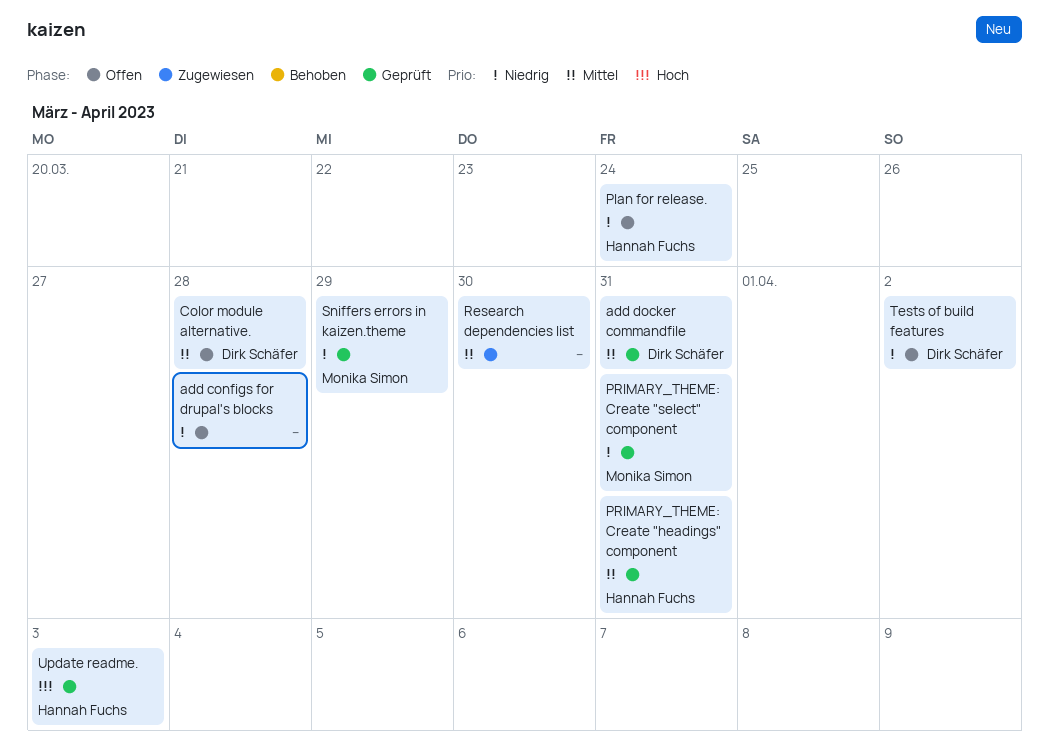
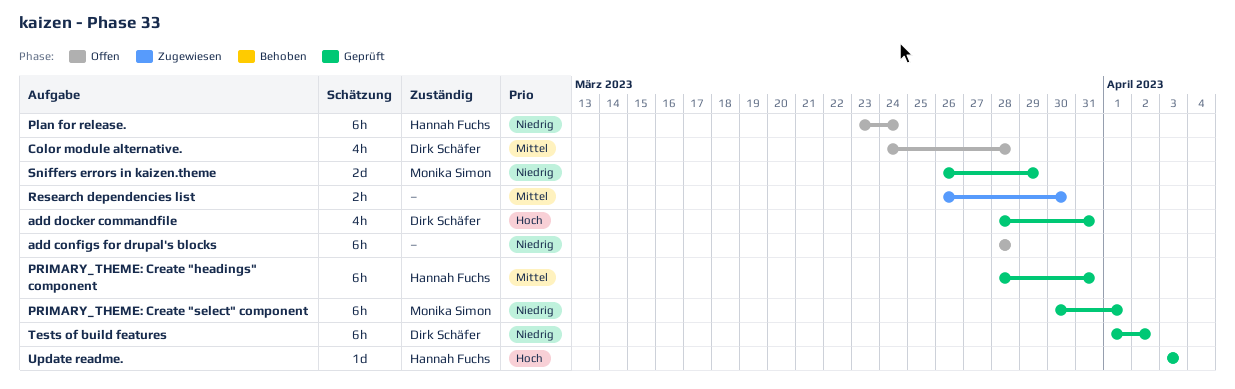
add docker commandfile, priority: Mittel -> Hoch
PRIMARY_THEME: Create "select" component, due: Mar 31 -> Apr 1
Tests of build features, status: Offen -> Geprüft

